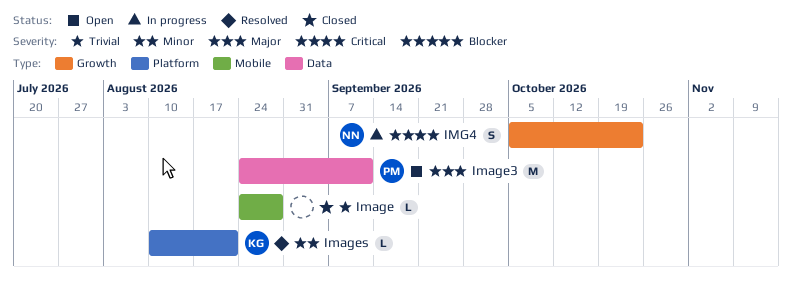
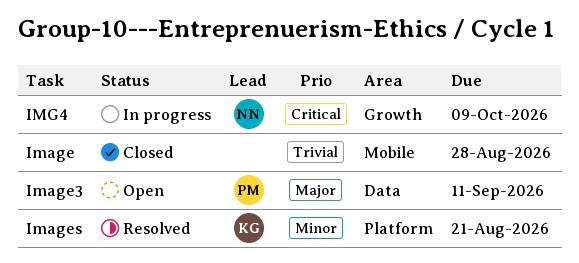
IMG4, due: Oct 23 -> Oct 9

